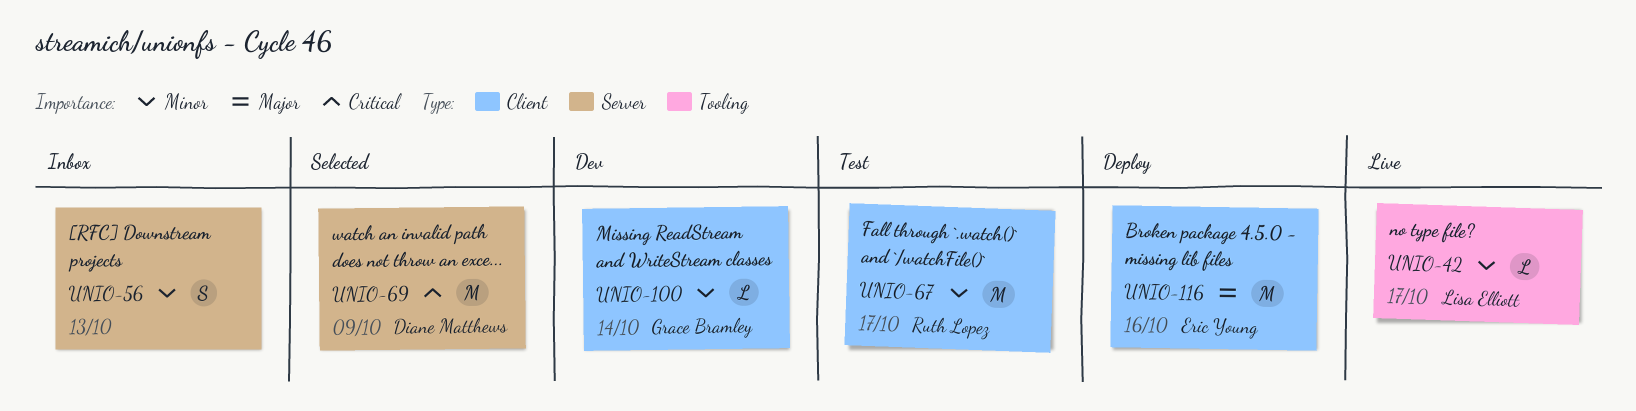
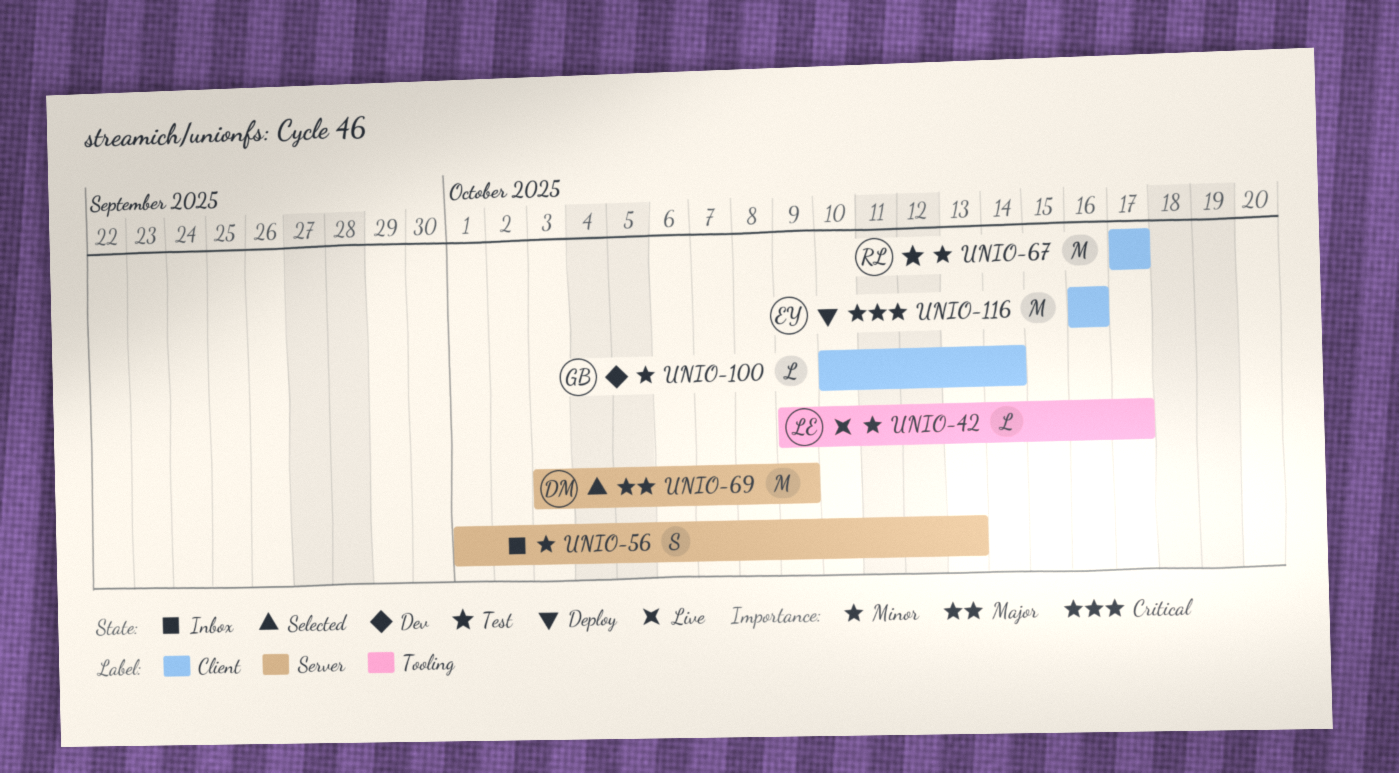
UNIO-69, priority: Critical -> Major
UNIO-116, priority: Major -> Critical

